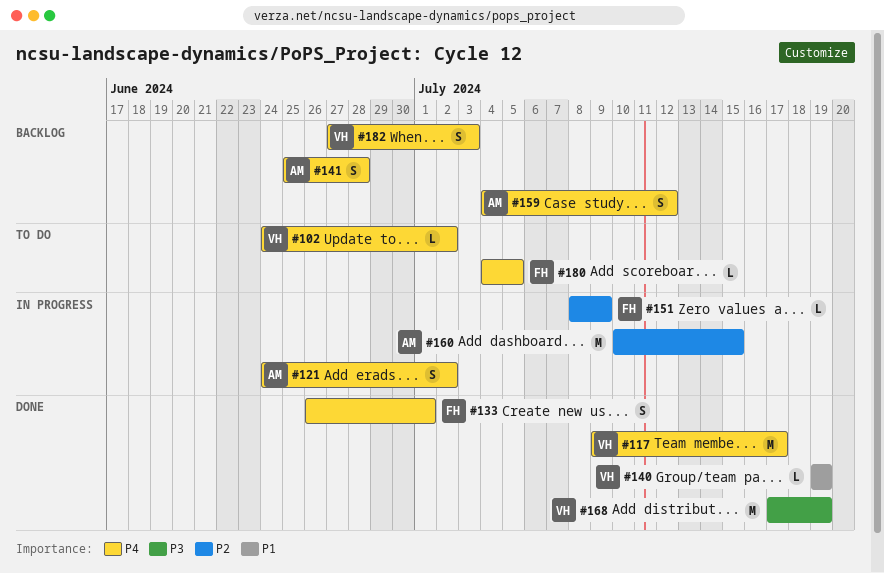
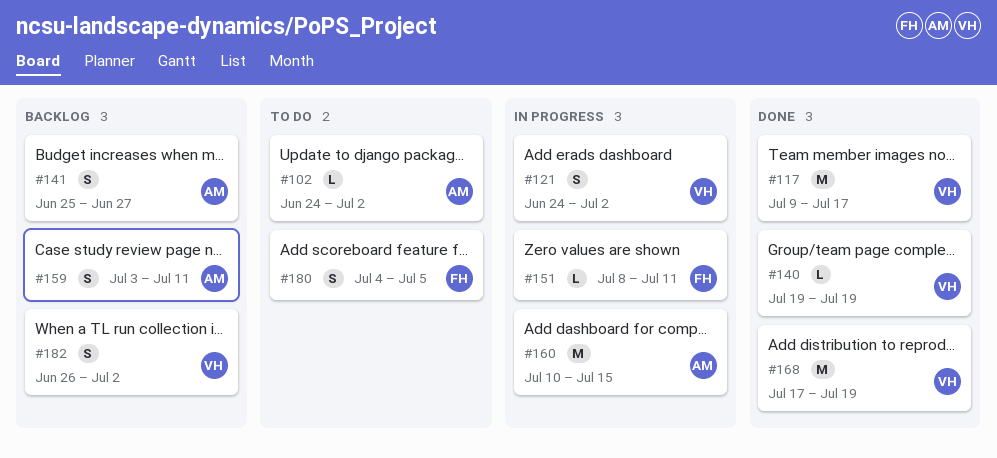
#102, owner: VH -> AM
#121, owner: AM -> VH
#133: present -> none
#141, due: Jun 28 -> Jun 27
#151, due: Jul 9 -> Jul 11
#159, start: Jul 4 -> Jul 3
#159, due: Jul 12 -> Jul 11
#180, estimate: L -> S
#182, start: Jun 27 -> Jun 26
#182, due: Jul 3 -> Jul 2

